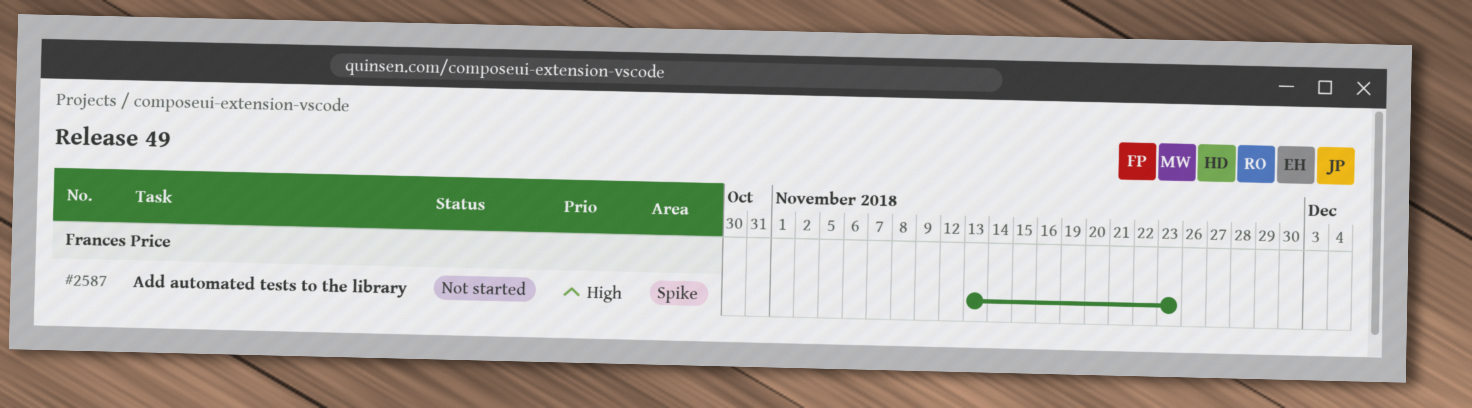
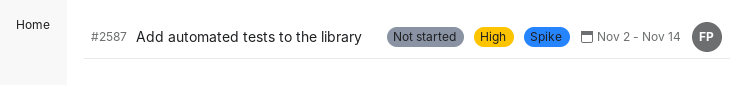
#2587, start: Nov 13 -> Nov 2
#2587, due: Nov 23 -> Nov 14

